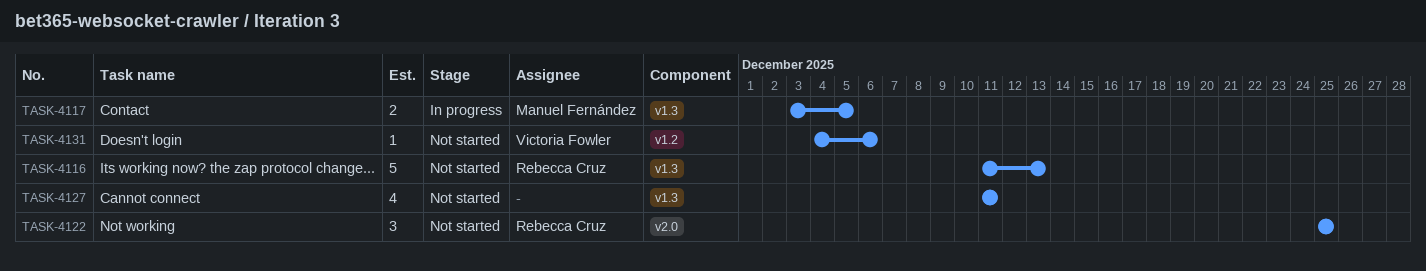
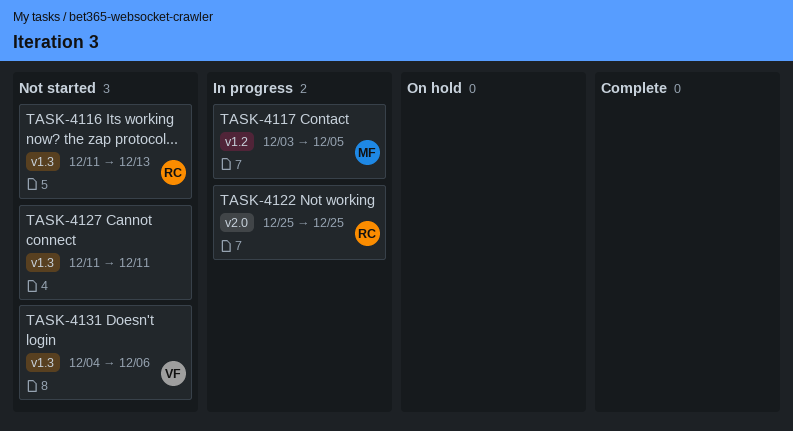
TASK-4117, label: v1.3 -> v1.2
TASK-4122, status: Not started -> In progress
TASK-4131, label: v1.2 -> v1.3

